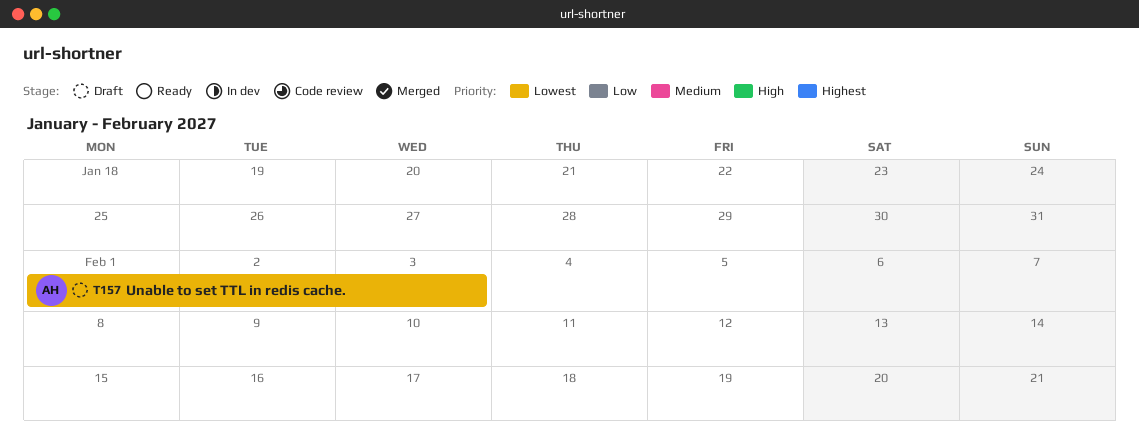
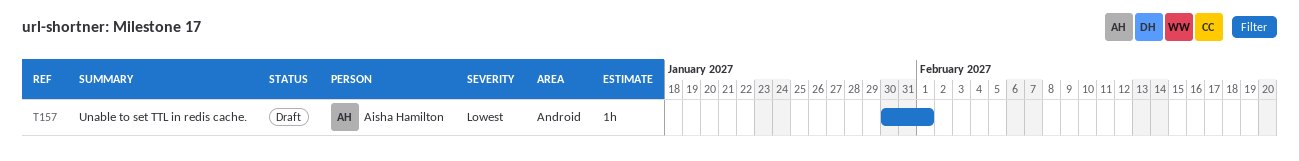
T157, start: Feb 1 -> Jan 30
T157, due: Feb 3 -> Feb 1

